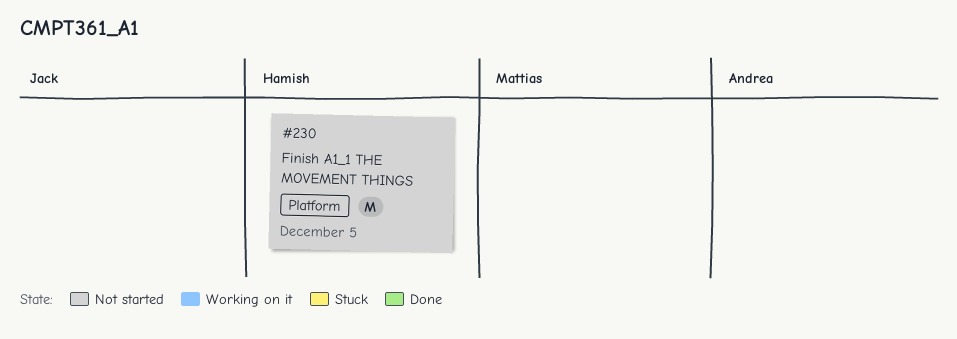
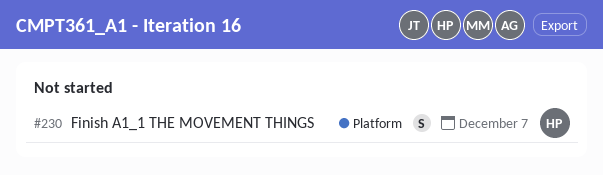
#230, estimate: M -> S
#230, due: Dec 5 -> Dec 7

